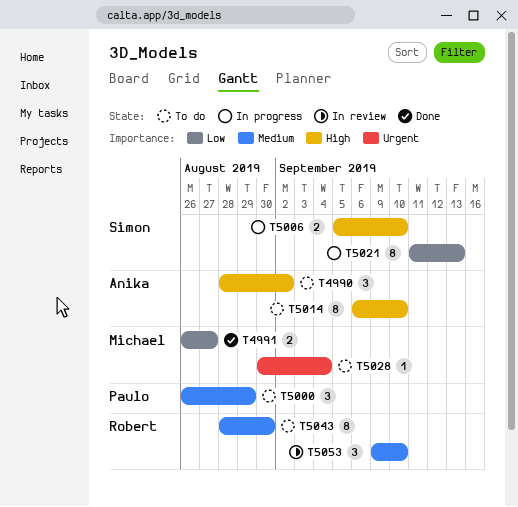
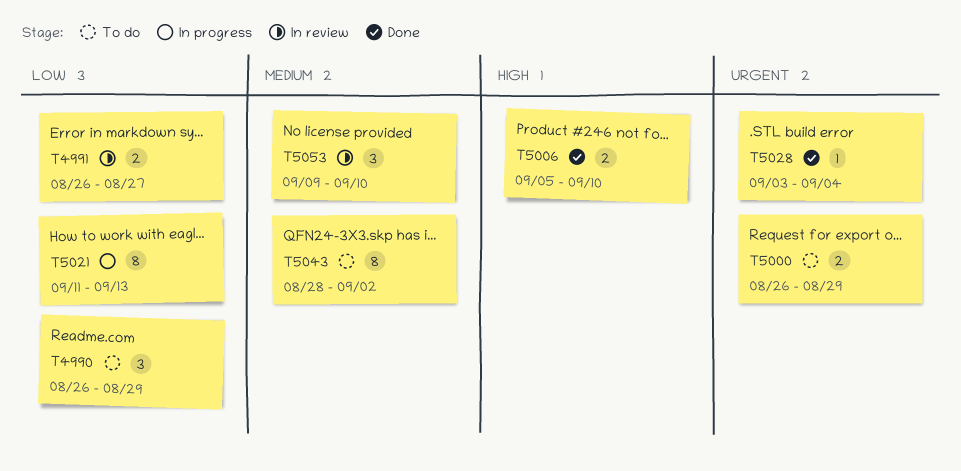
T4990, priority: High -> Low
T4990, start: Aug 28 -> Aug 26
T4990, due: Sep 2 -> Aug 29
T4991, status: Done -> In review
T5000, priority: Medium -> Urgent
T5000, estimate: 3 -> 2
T5006, status: In progress -> Done
T5014: present -> none
T5028, status: To do -> Done
T5028, start: Aug 30 -> Sep 3
T5043, due: Aug 30 -> Sep 2

